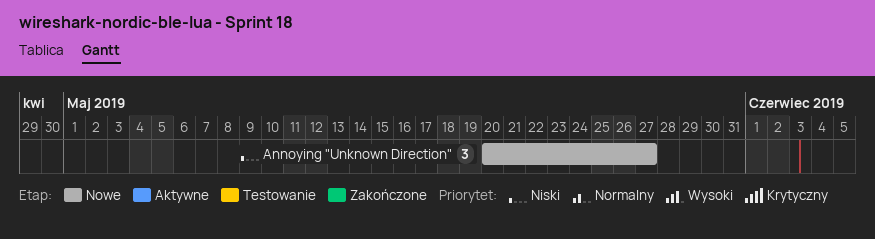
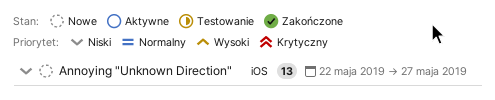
Annoying "Unknown Direction", estimate: 3 -> 13
Annoying "Unknown Direction", start: May 20 -> May 22

